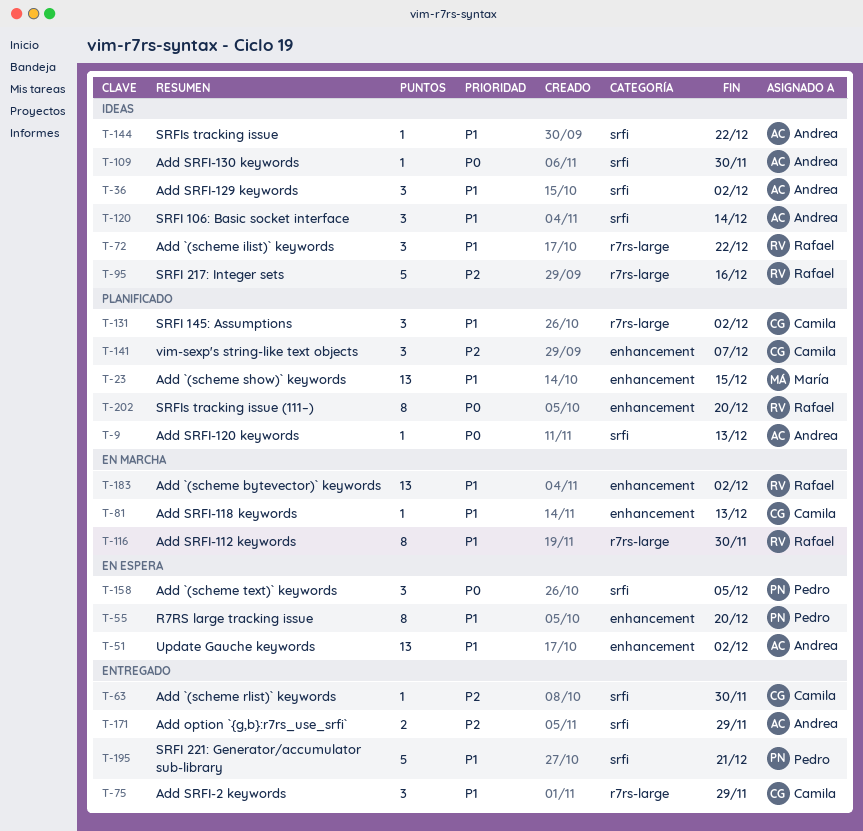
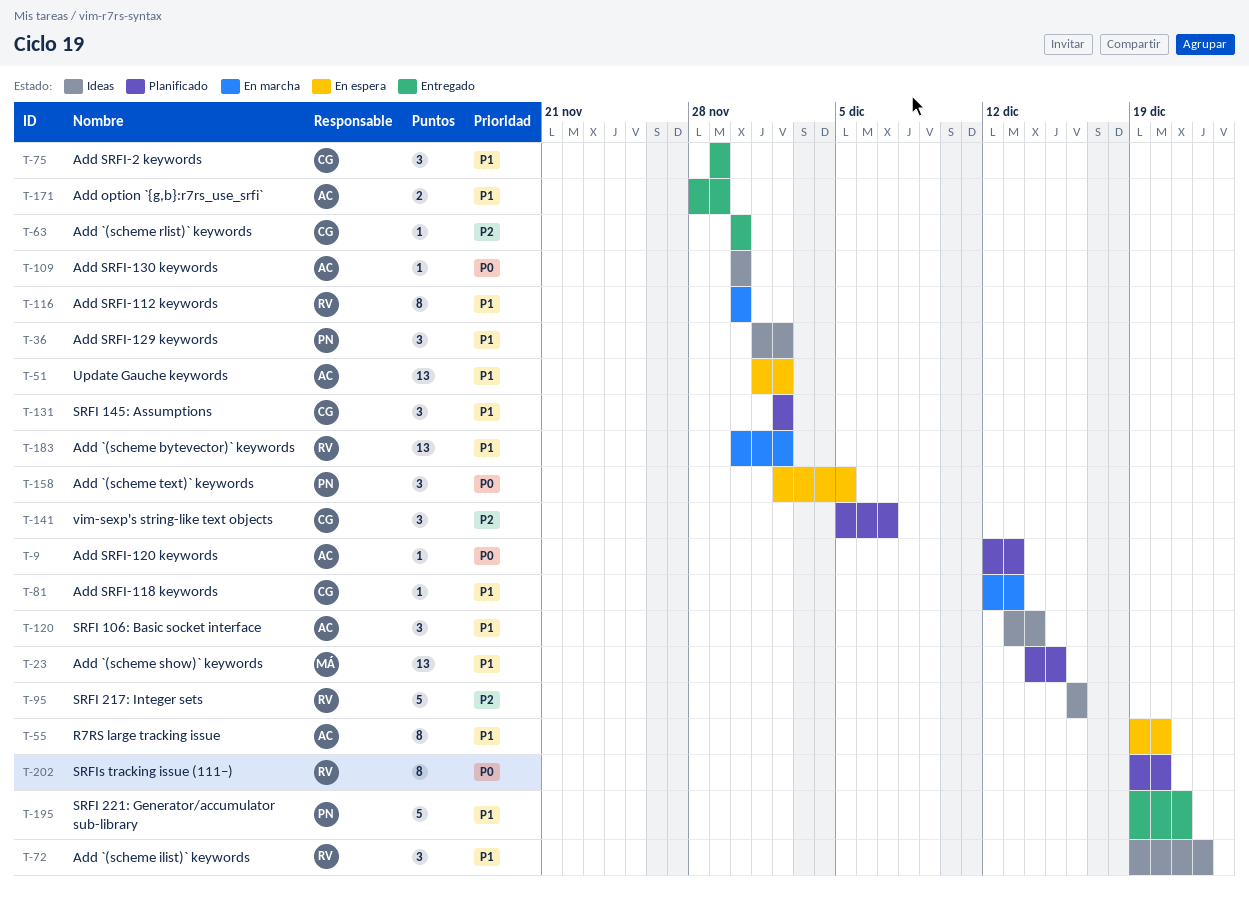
T-36, owner: Andrea -> Pedro
T-55, owner: Pedro -> Andrea
T-144: present -> none
T-171, priority: P2 -> P1

